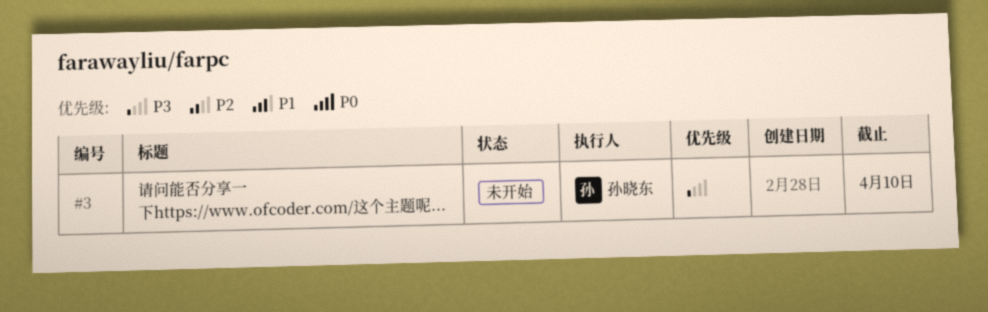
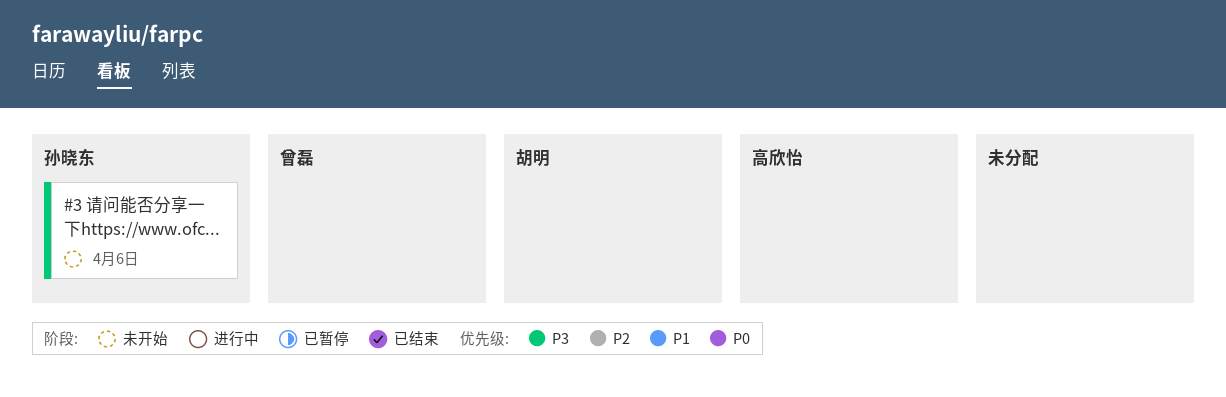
#3, due: Apr 10 -> Apr 6

